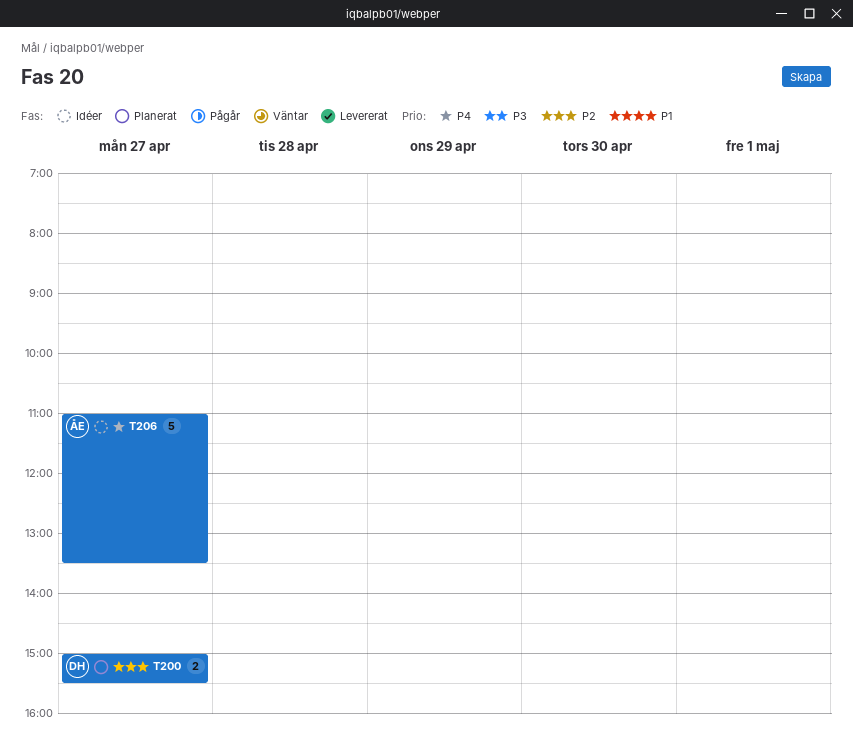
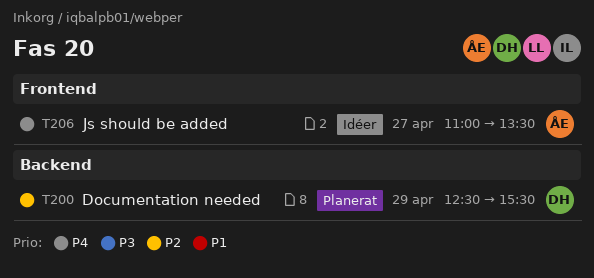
T200, day: Apr 27 -> Apr 29
T200, begins: 15:00 -> 12:30

